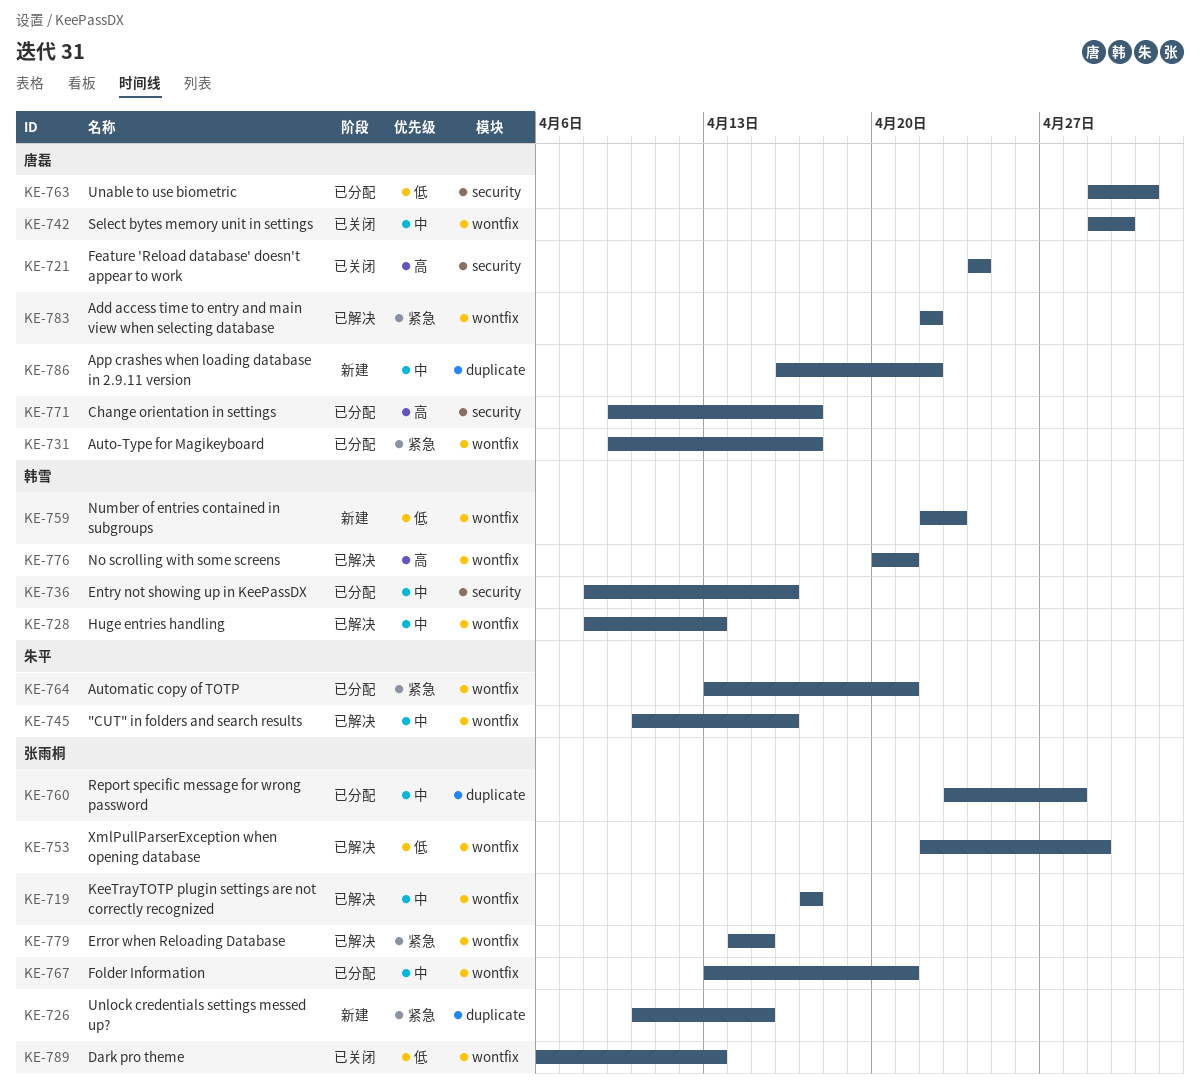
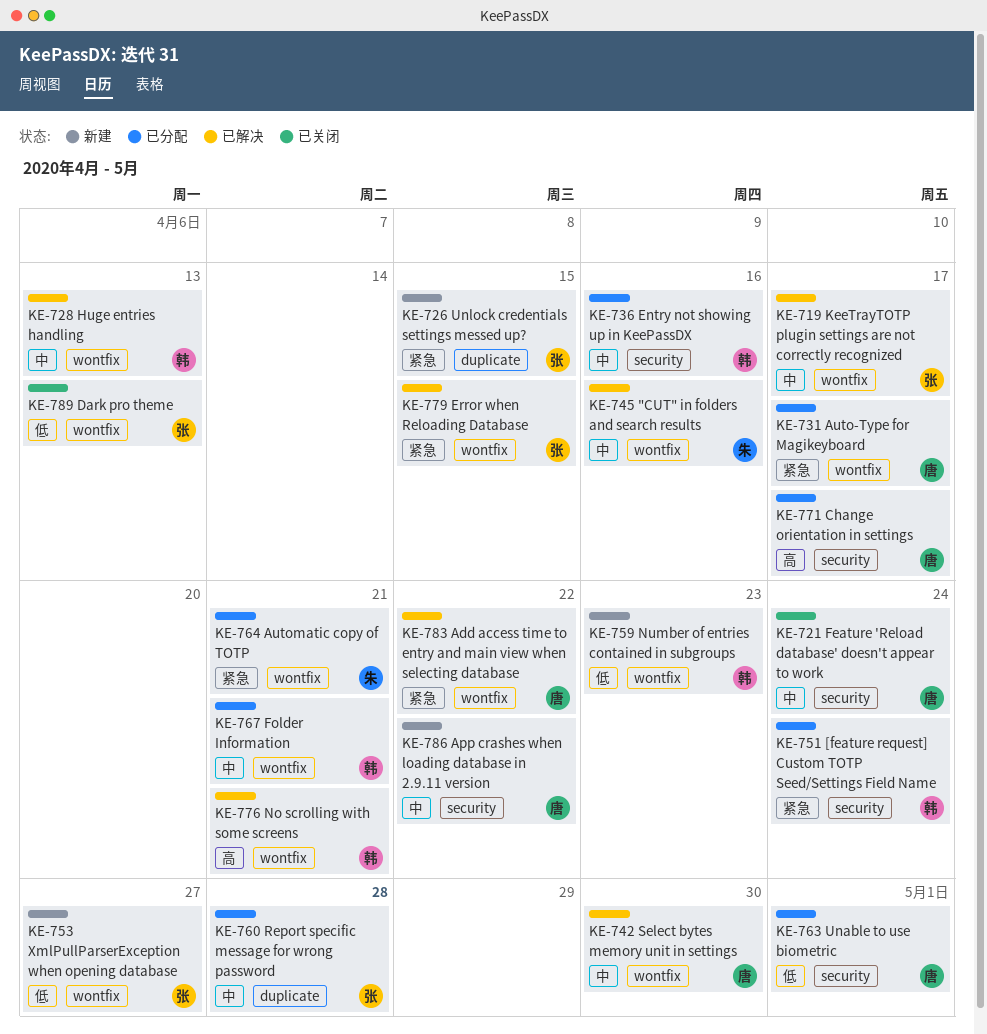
KE-721, priority: 高 -> 中
KE-742, status: 已关闭 -> 已解决
KE-751: none -> present
KE-753, status: 已解决 -> 新建
KE-753, due: Apr 29 -> Apr 27
KE-767, owner: 张雨桐 -> 韩雪
KE-786, label: duplicate -> security

